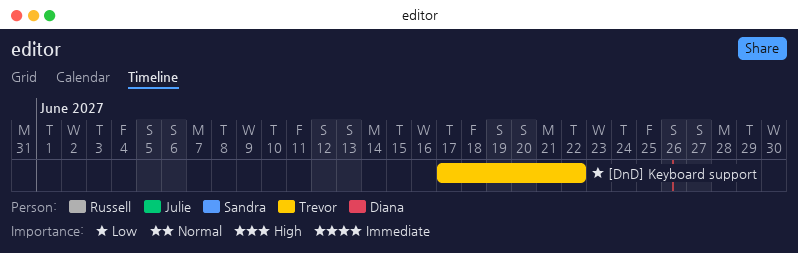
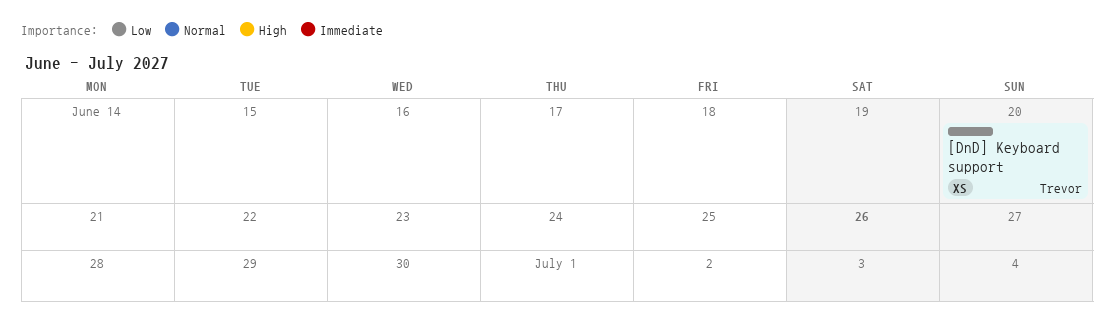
[DnD] Keyboard support, due: Jun 22 -> Jun 20

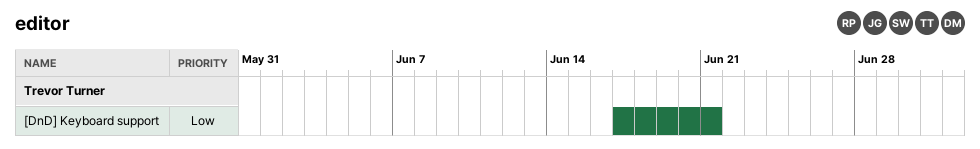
[DnD] Keyboard support, due: Jun 20 -> Jun 21

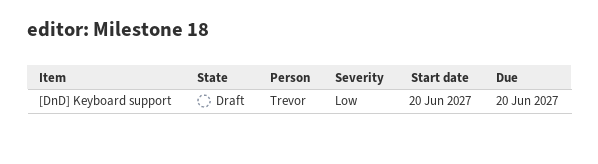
[DnD] Keyboard support, start: Jun 17 -> Jun 20
[DnD] Keyboard support, due: Jun 21 -> Jun 20

